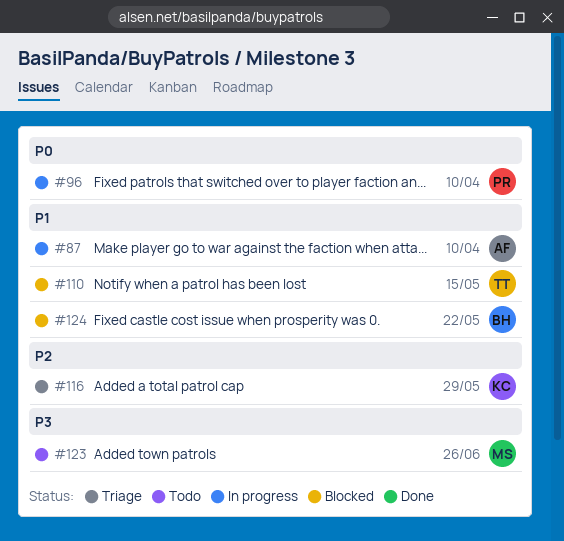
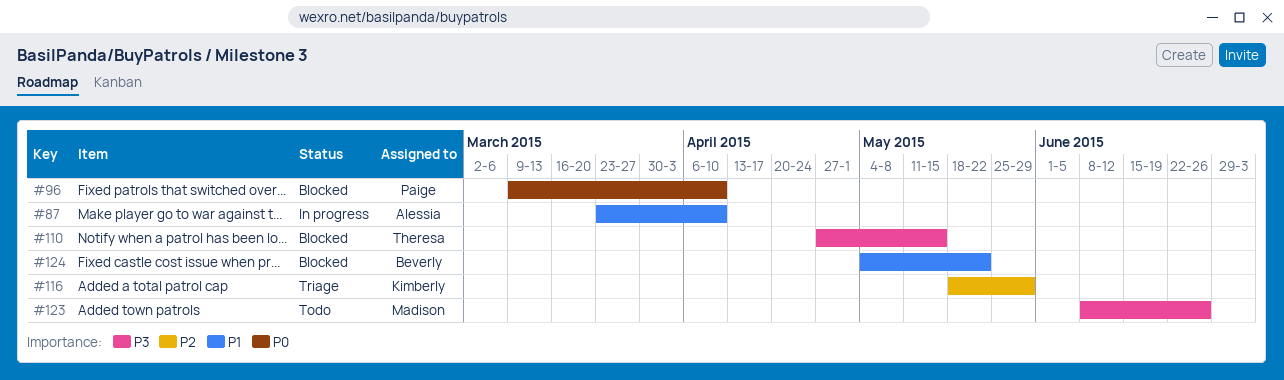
#96, status: In progress -> Blocked
#110, priority: P1 -> P3

